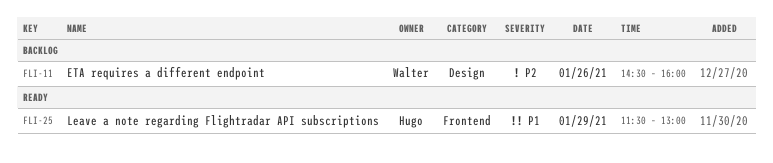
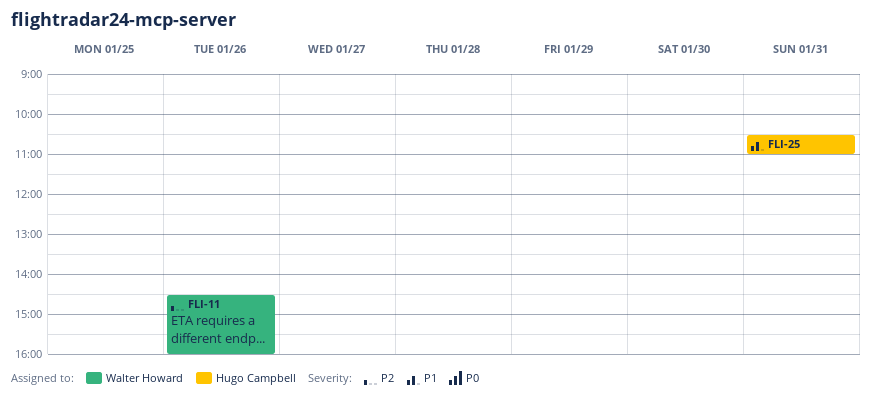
FLI-25, day: Jan 29 -> Jan 31
FLI-25, begins: 11:30 -> 10:30
FLI-25, ends: 13:00 -> 11:00

